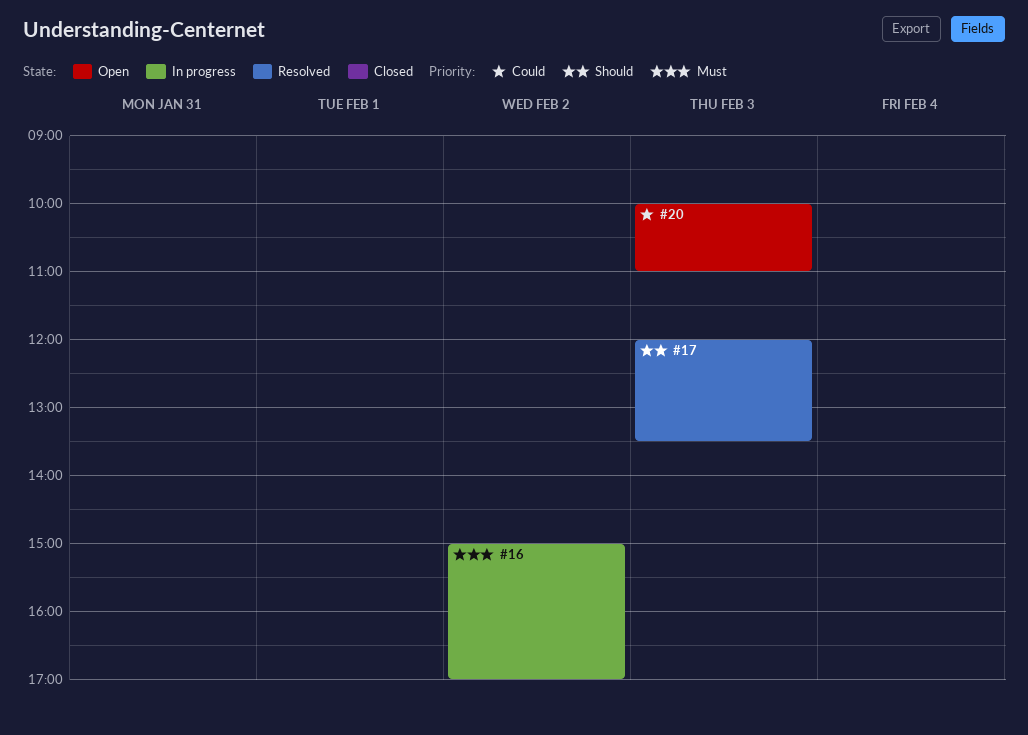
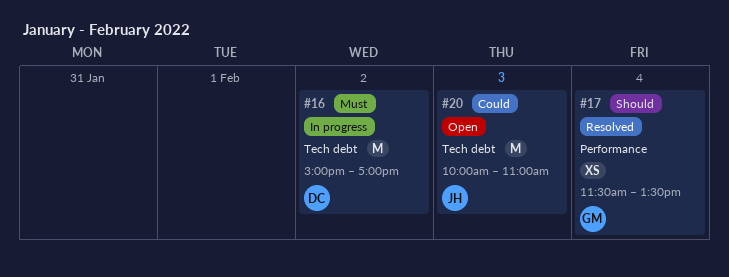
#17, day: Feb 3 -> Feb 4
#17, begins: 12:00 -> 11:30

